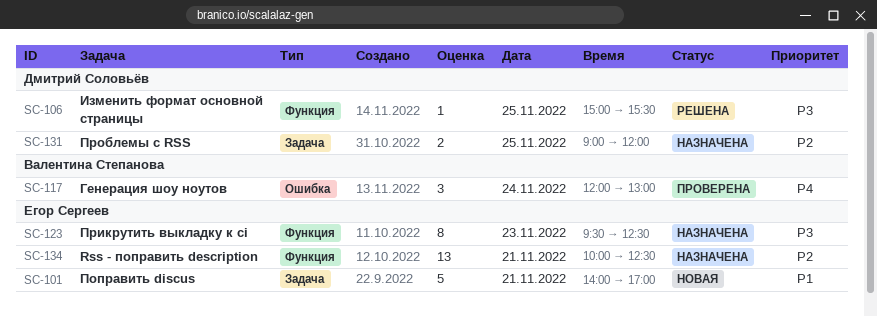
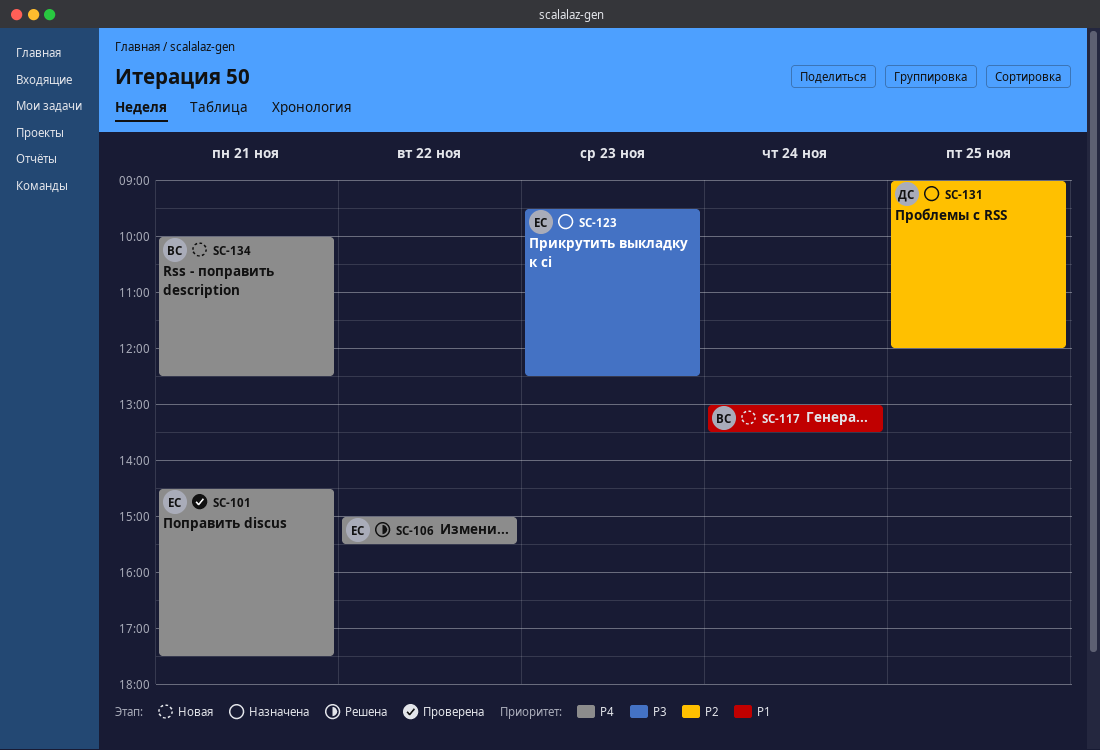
SC-101, status: Новая -> Проверена
SC-101, priority: P1 -> P4
SC-101, begins: 14:00 -> 14:30
SC-101, ends: 17:00 -> 17:30
SC-106, owner: Дмитрий Соловьёв -> Егор Сергеев
SC-106, priority: P3 -> P4
SC-106, day: Nov 25 -> Nov 22
SC-117, status: Проверена -> Новая
SC-117, priority: P4 -> P1
SC-117, begins: 12:00 -> 13:00
SC-117, ends: 13:00 -> 13:30
SC-134, status: Назначена -> Новая
SC-134, owner: Егор Сергеев -> Валентина Степанова
SC-134, priority: P2 -> P4

